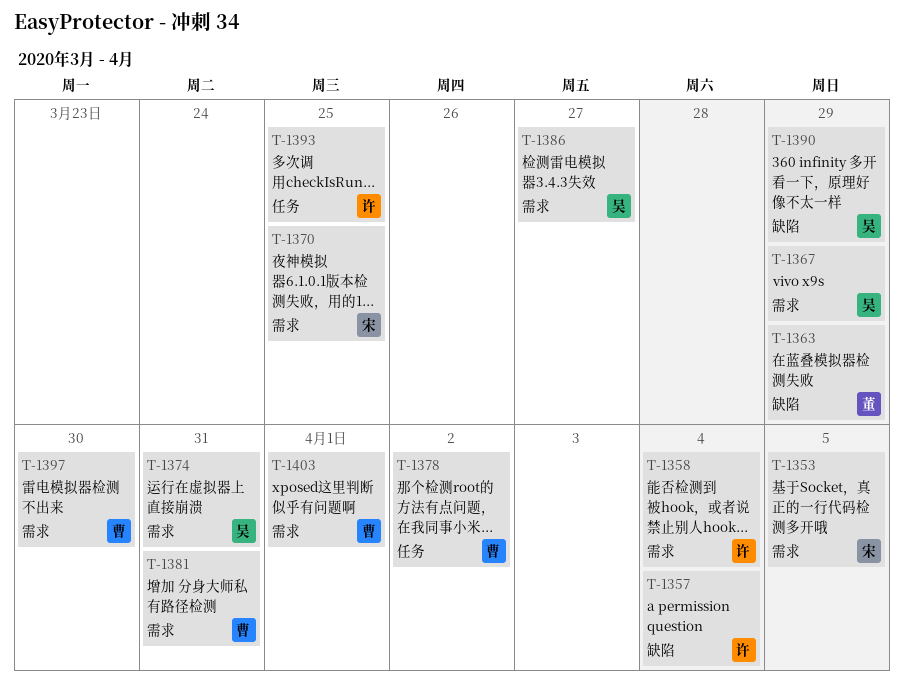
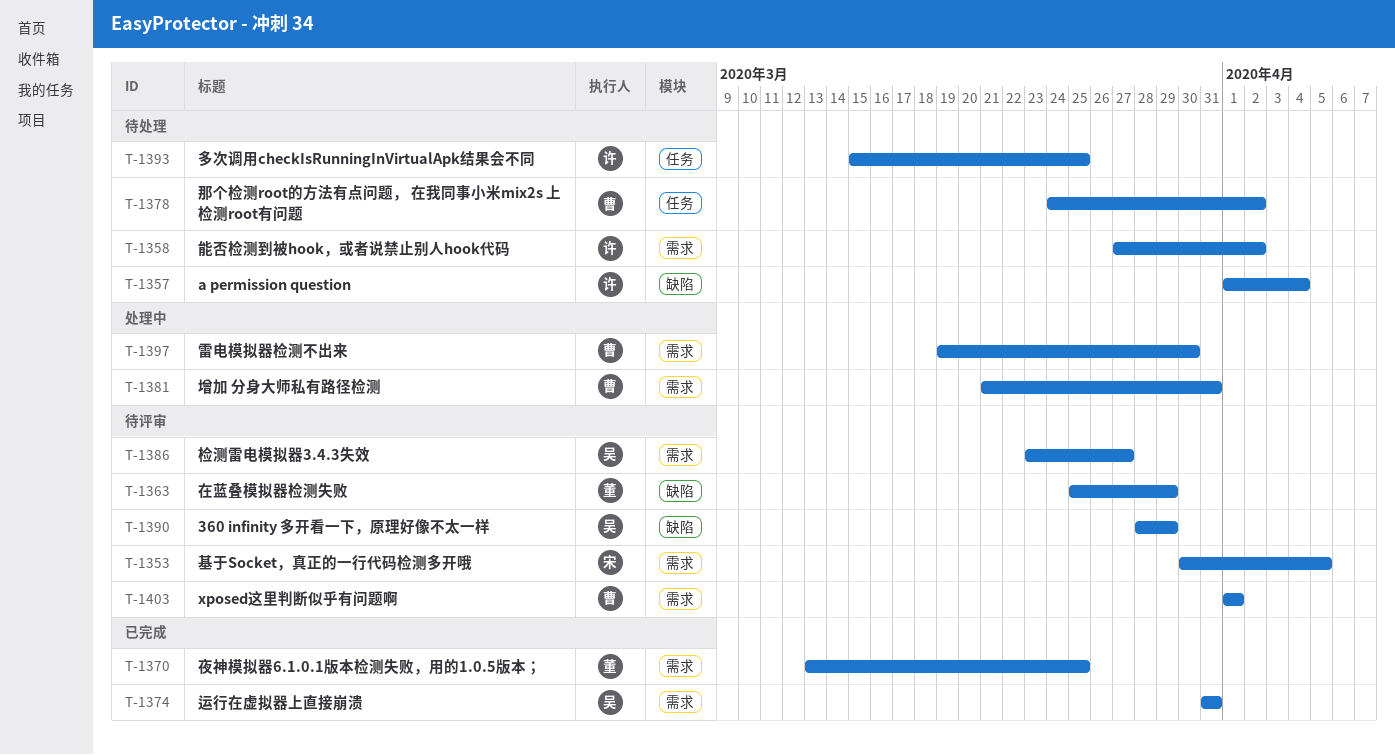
T-1358, due: Apr 4 -> Apr 2
T-1367: present -> none
T-1370, owner: 宋 -> 董

